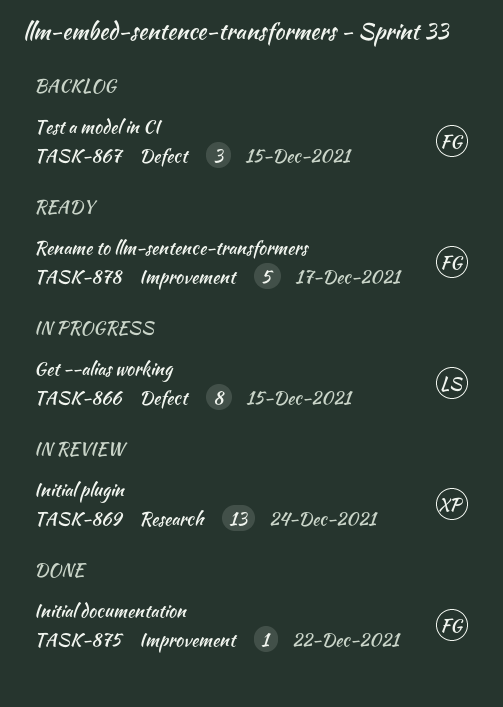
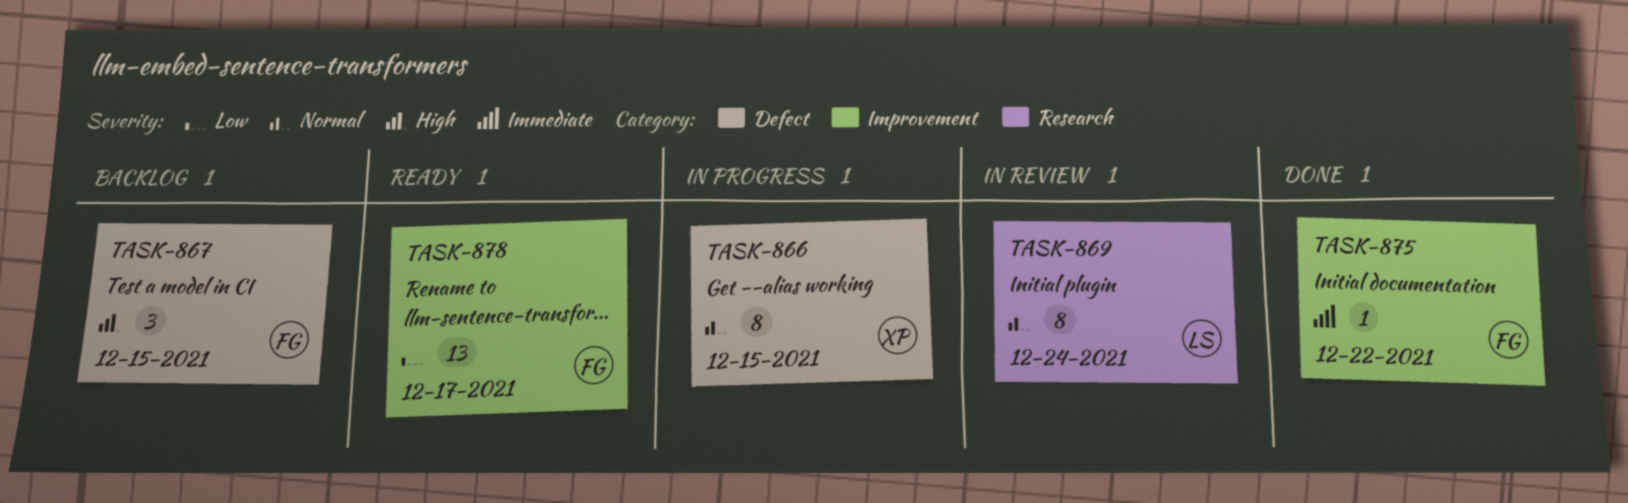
TASK-866, owner: LS -> XP
TASK-869, owner: XP -> LS
TASK-869, estimate: 13 -> 8
TASK-878, estimate: 5 -> 13

